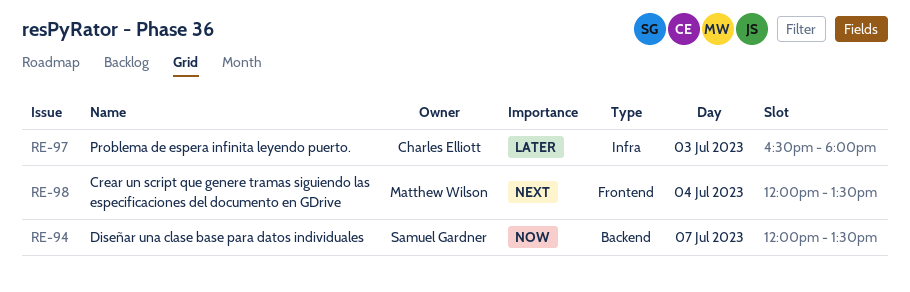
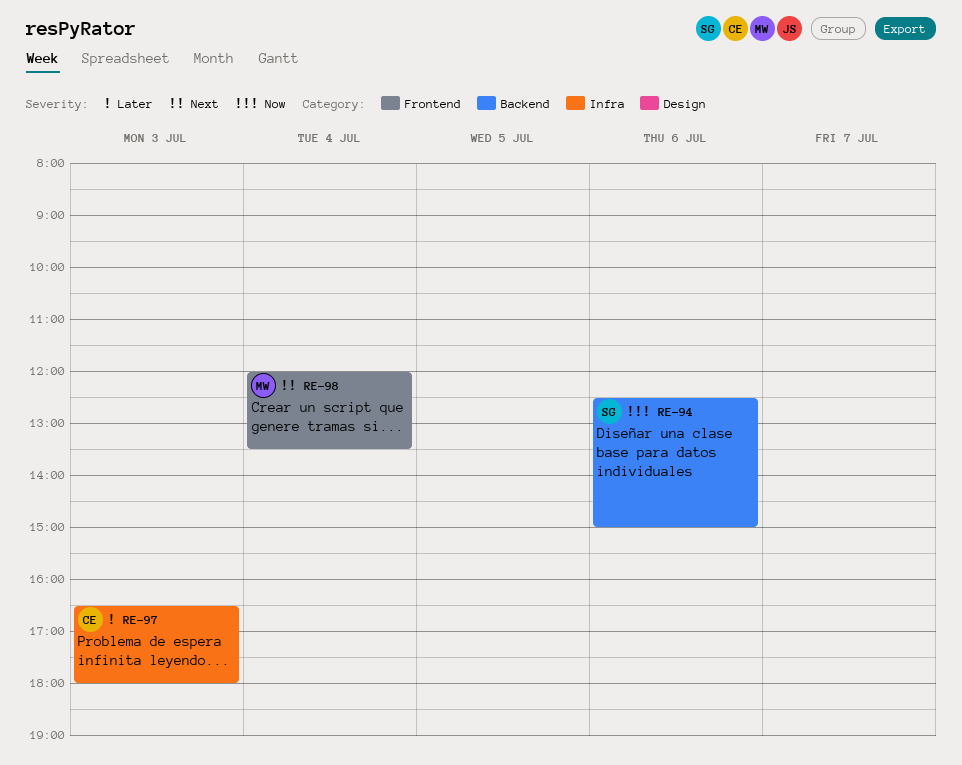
RE-94, day: Jul 7 -> Jul 6
RE-94, begins: 12:00 -> 12:30
RE-94, ends: 13:30 -> 15:00

